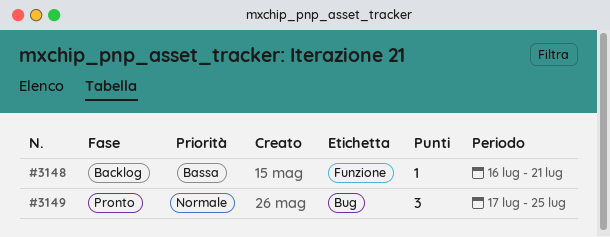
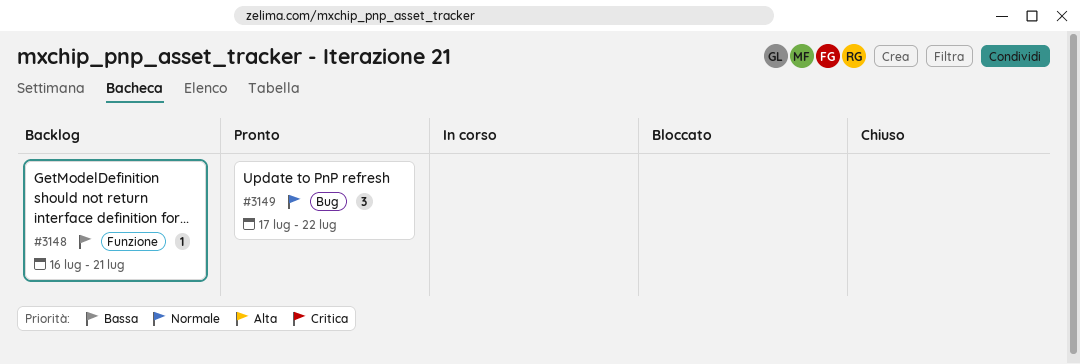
#3149, due: Jul 25 -> Jul 22

